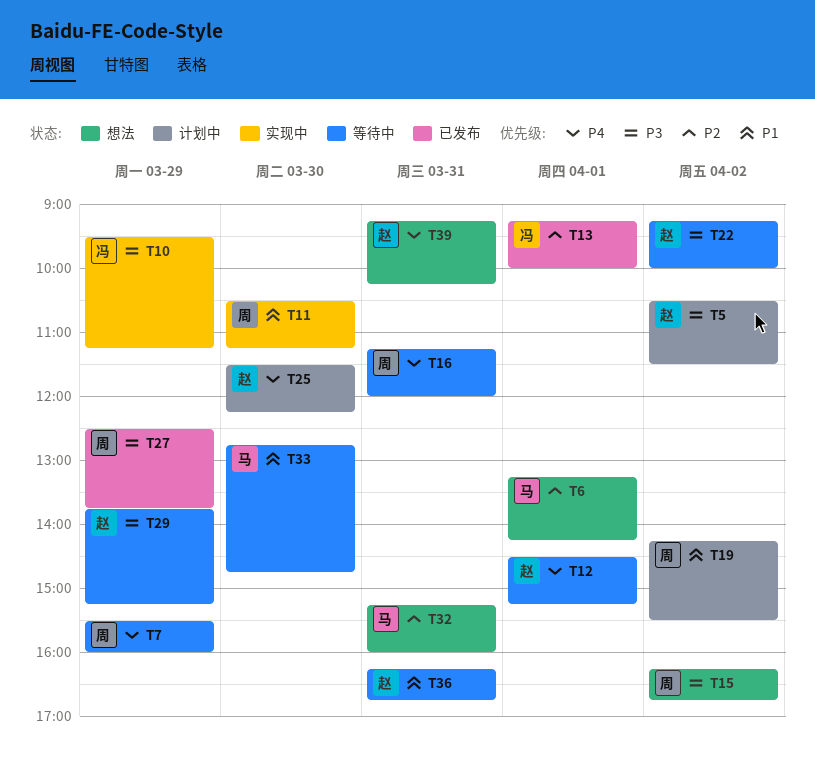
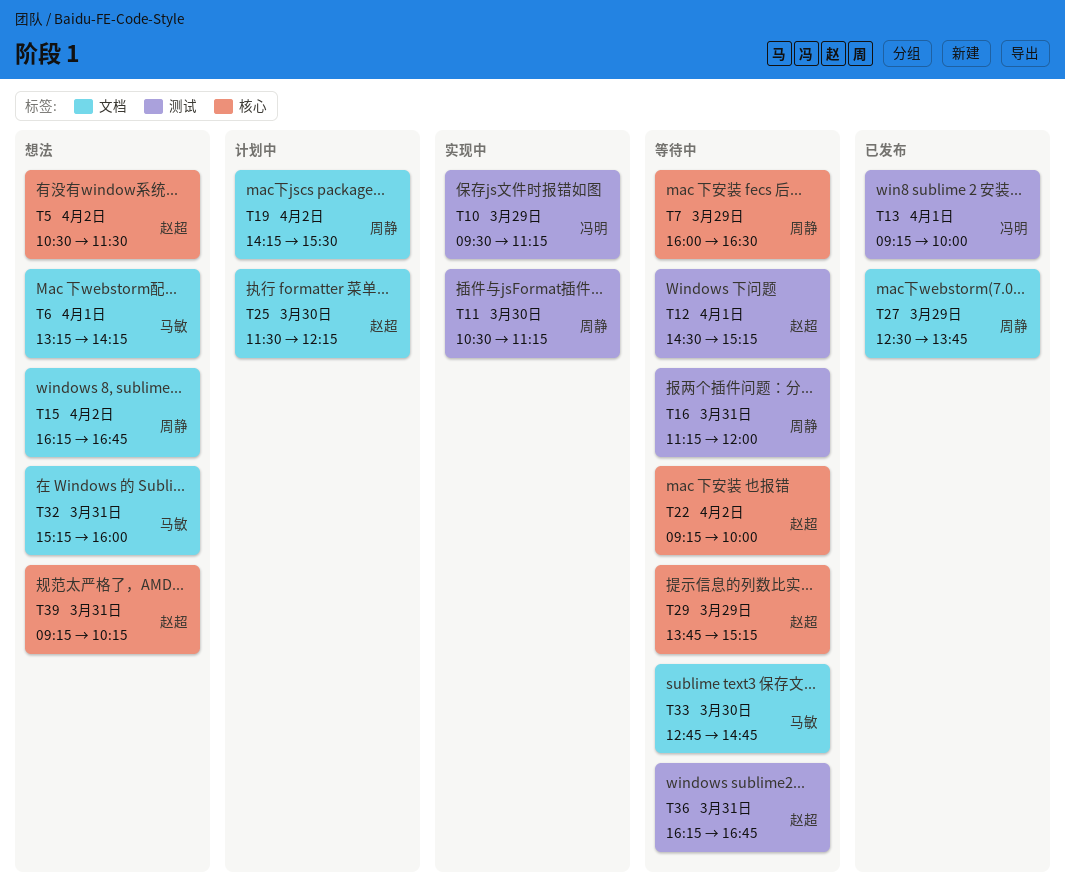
T5, status: 计划中 -> 想法
T7, begins: 15:30 -> 16:00
T7, ends: 16:00 -> 16:30

